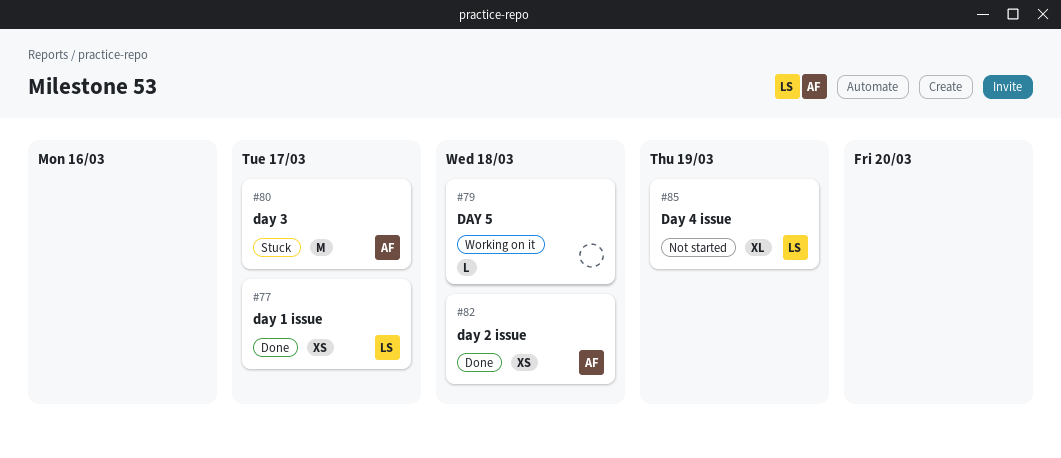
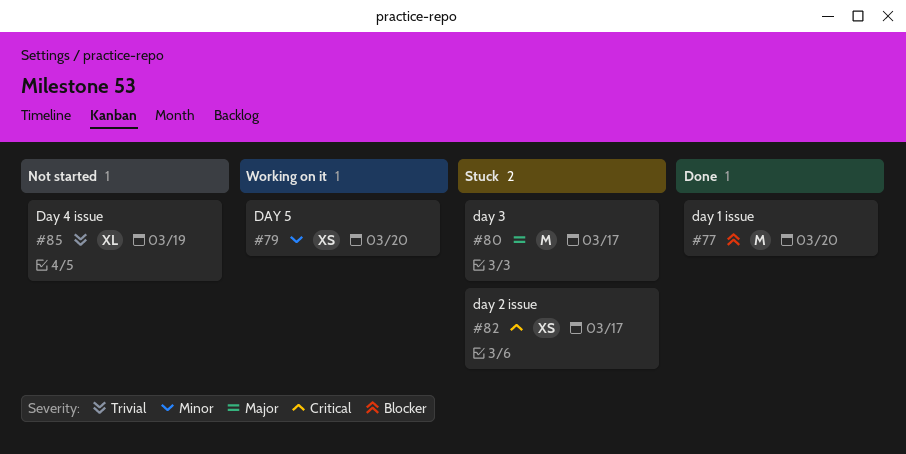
#77, estimate: XS -> M
#77, due: Mar 17 -> Mar 20
#79, estimate: L -> XS
#79, due: Mar 18 -> Mar 20
#82, status: Done -> Stuck
#82, due: Mar 18 -> Mar 17

